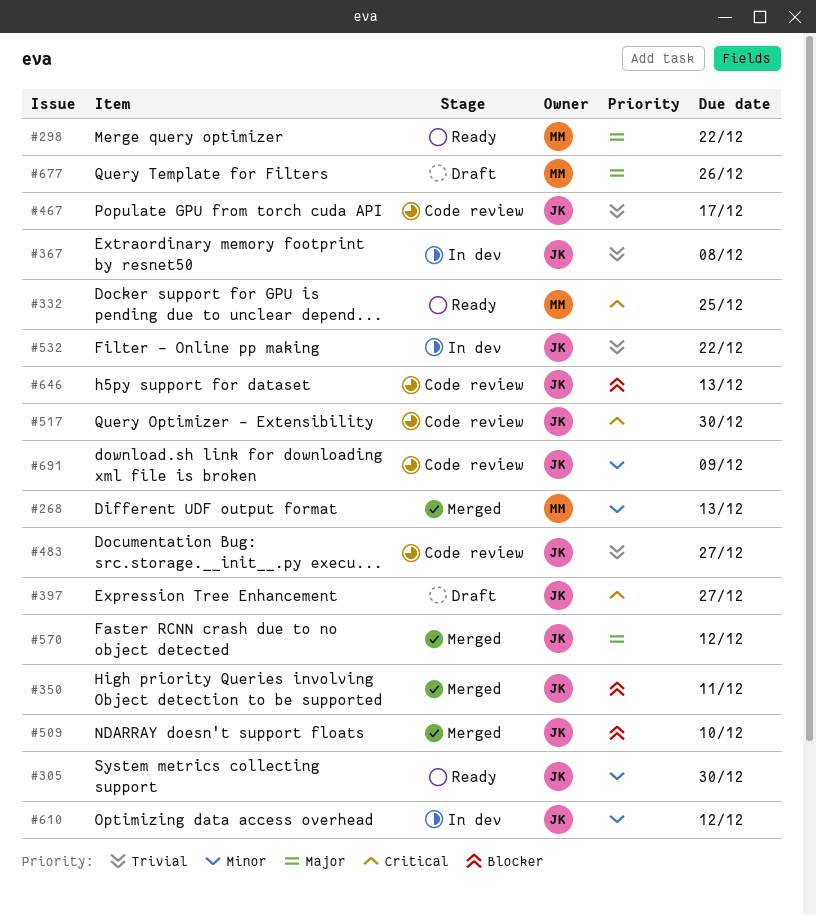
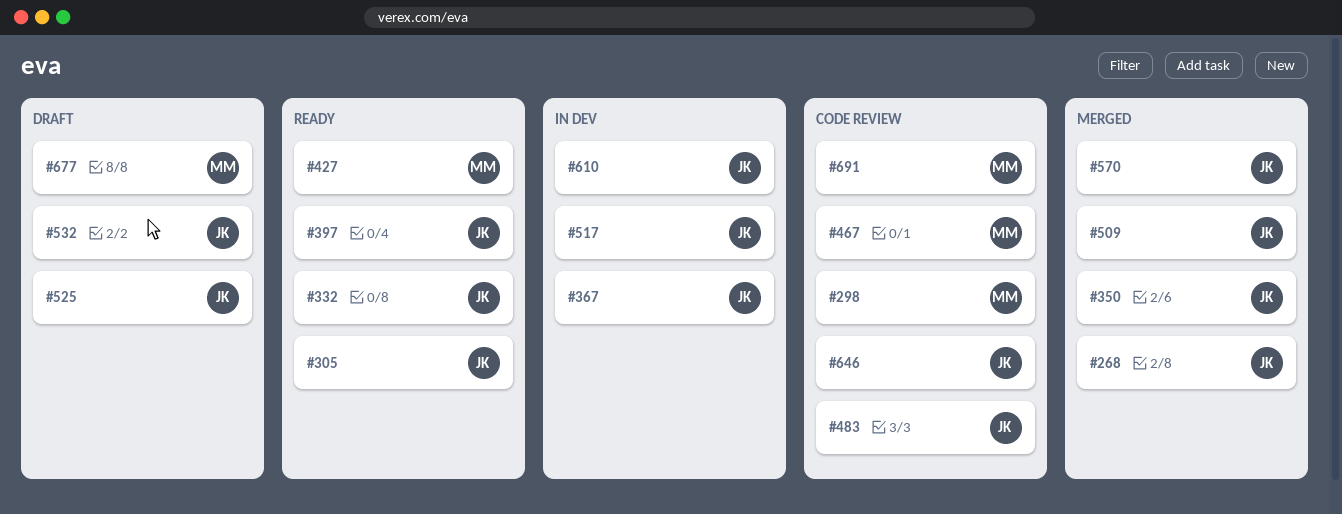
#268, owner: MM -> JK
#298, status: Ready -> Code review
#332, owner: MM -> JK
#397, status: Draft -> Ready
#427: none -> present
#467, owner: JK -> MM
#517, status: Code review -> In dev
#525: none -> present
#532, status: In dev -> Draft
#691, owner: JK -> MM

